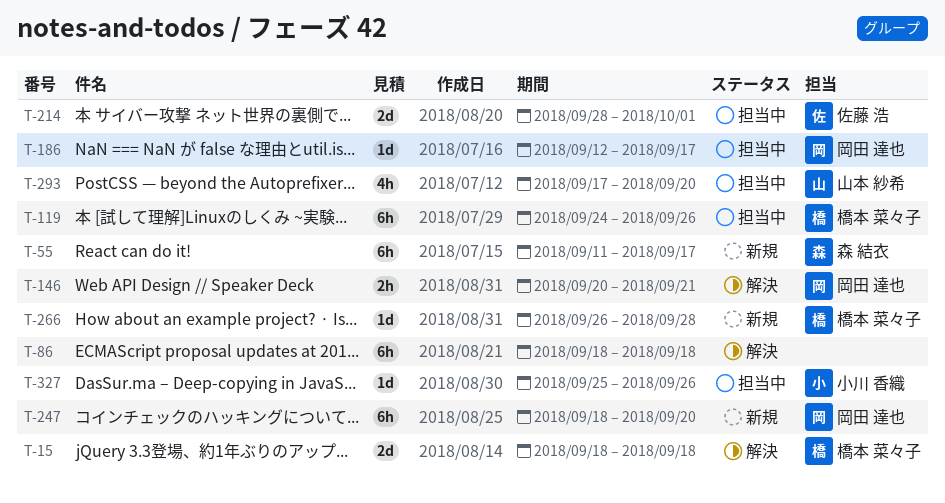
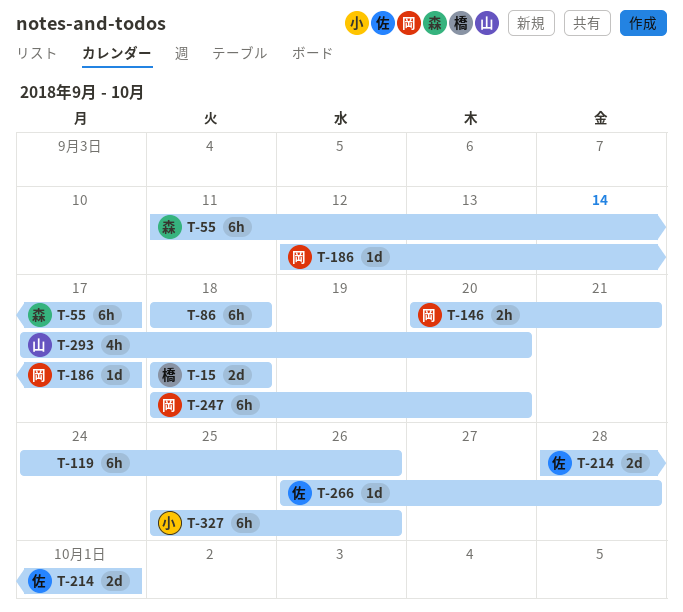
T-119, owner: 橋本 菜々子 -> none
T-266, owner: 橋本 菜々子 -> 佐藤 浩
T-327, estimate: 1d -> 6h

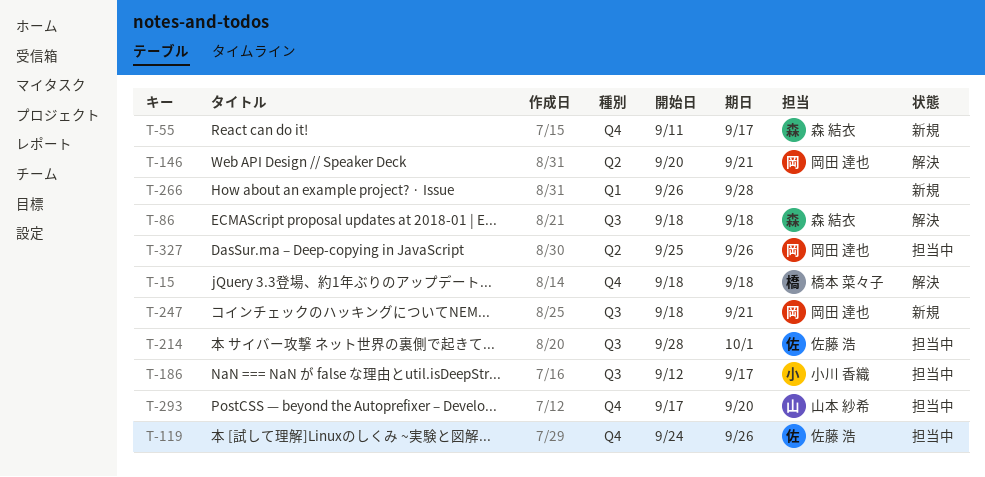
T-86, owner: none -> 森 結衣
T-119, owner: none -> 佐藤 浩
T-186, owner: 岡田 達也 -> 小川 香織
T-247, due: Sep 20 -> Sep 21
T-266, owner: 佐藤 浩 -> none
T-327, owner: 小川 香織 -> 岡田 達也

